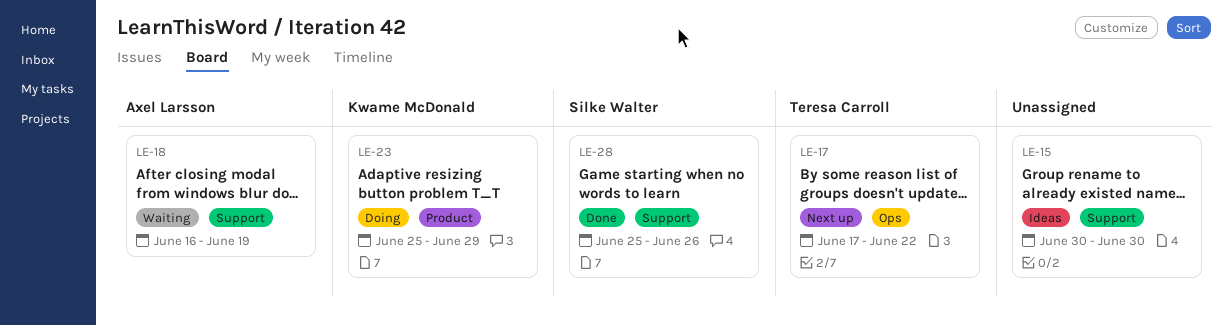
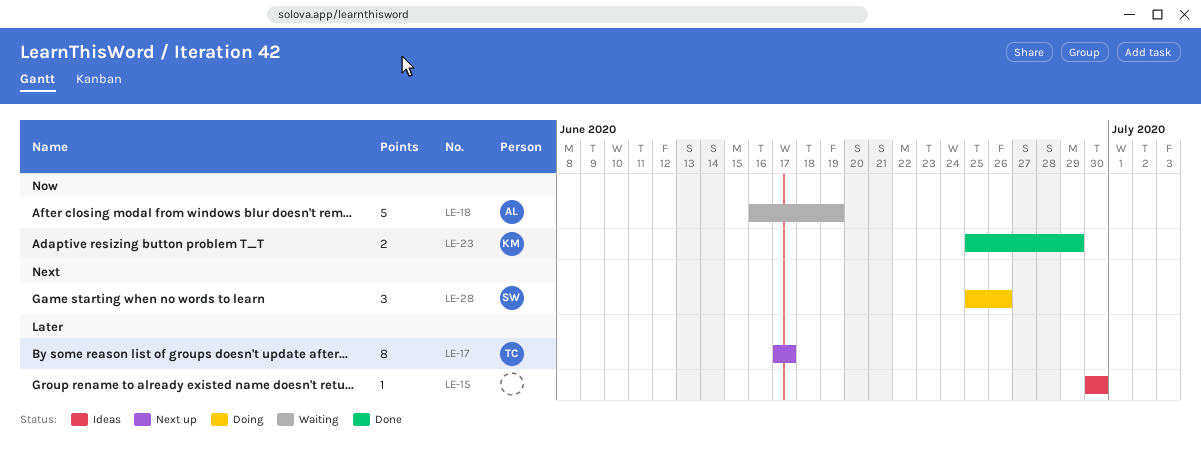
LE-17, due: Jun 22 -> Jun 17
LE-23, status: Doing -> Done
LE-28, status: Done -> Doing

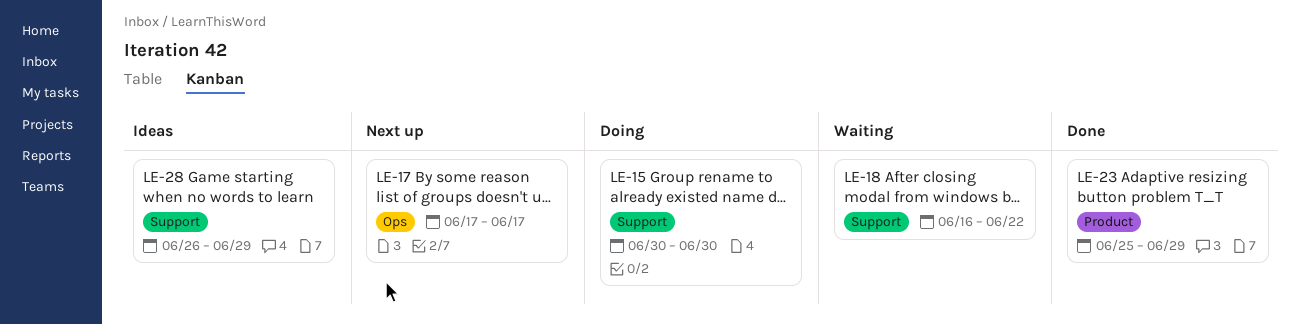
LE-15, status: Ideas -> Doing
LE-18, due: Jun 19 -> Jun 22
LE-28, status: Doing -> Ideas
LE-28, start: Jun 25 -> Jun 26
LE-28, due: Jun 26 -> Jun 29

